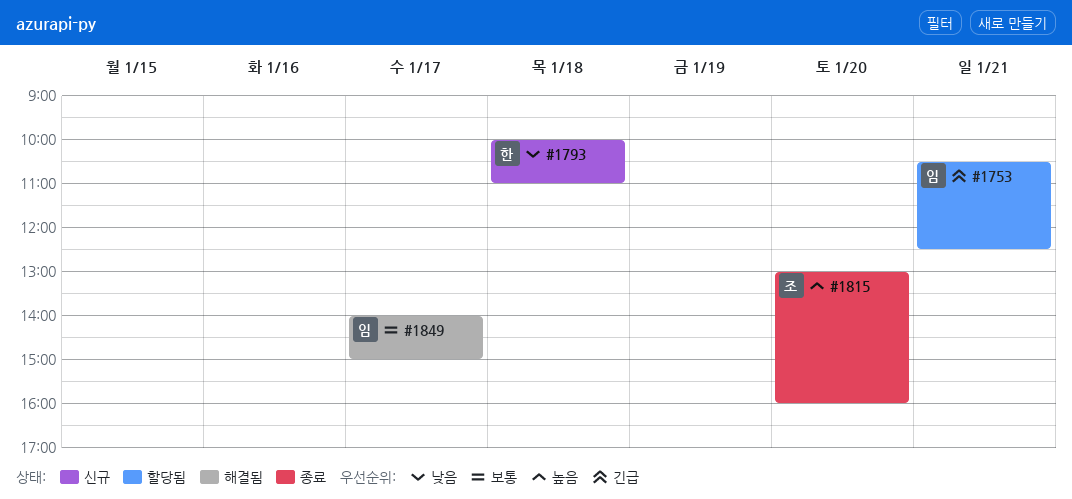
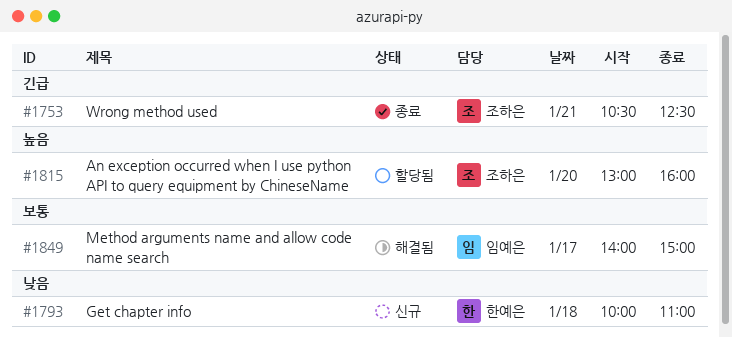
#1753, status: 할당됨 -> 종료
#1753, owner: 임예은 -> 조하은
#1815, status: 종료 -> 할당됨

